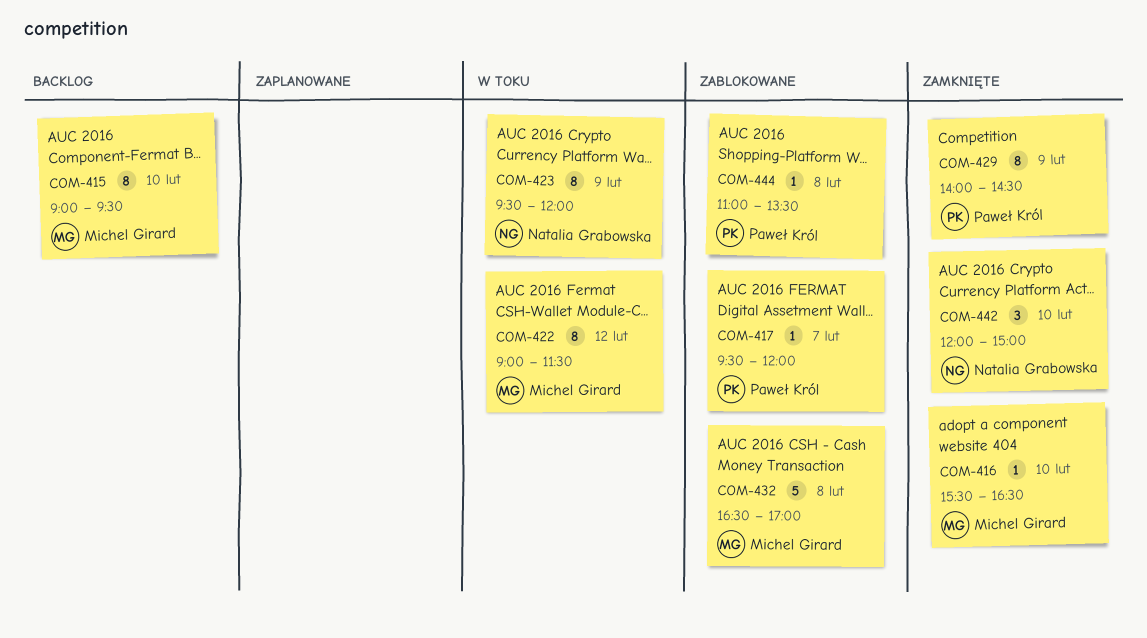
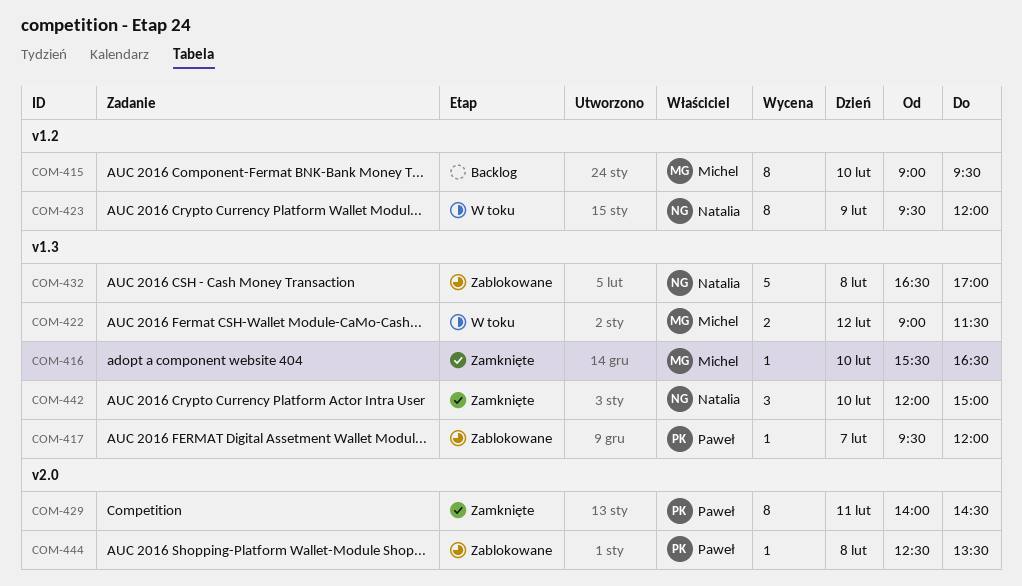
COM-422, estimate: 8 -> 2
COM-429, day: Feb 9 -> Feb 11
COM-432, owner: Michel Girard -> Natalia Grabowska
COM-444, begins: 11:00 -> 12:30

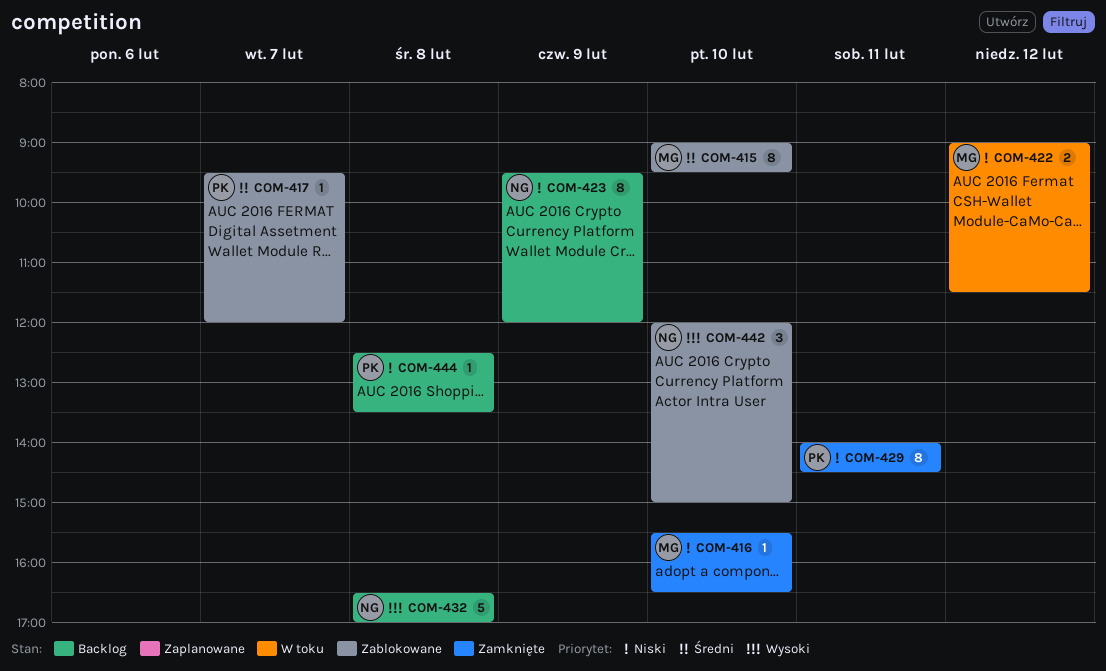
COM-415, status: Backlog -> Zablokowane
COM-423, status: W toku -> Backlog
COM-432, status: Zablokowane -> Backlog
COM-442, status: Zamknięte -> Zablokowane
COM-444, status: Zablokowane -> Backlog

